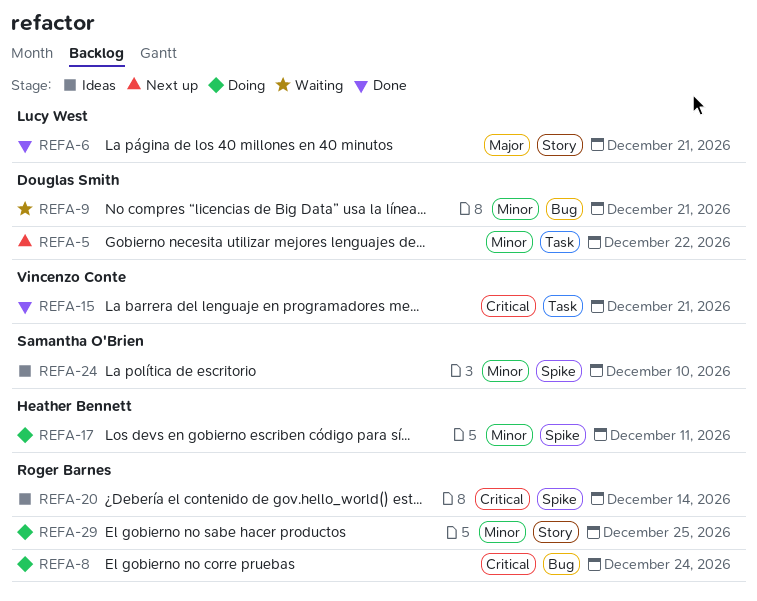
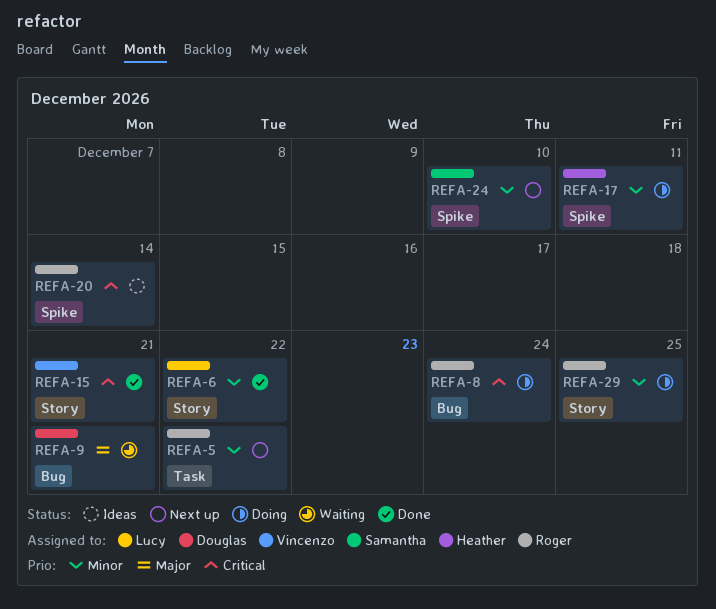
REFA-5, owner: Douglas Smith -> Roger Barnes
REFA-6, priority: Major -> Minor
REFA-6, due: Dec 21 -> Dec 22
REFA-9, priority: Minor -> Major
REFA-15, label: Task -> Story
REFA-24, status: Ideas -> Next up

